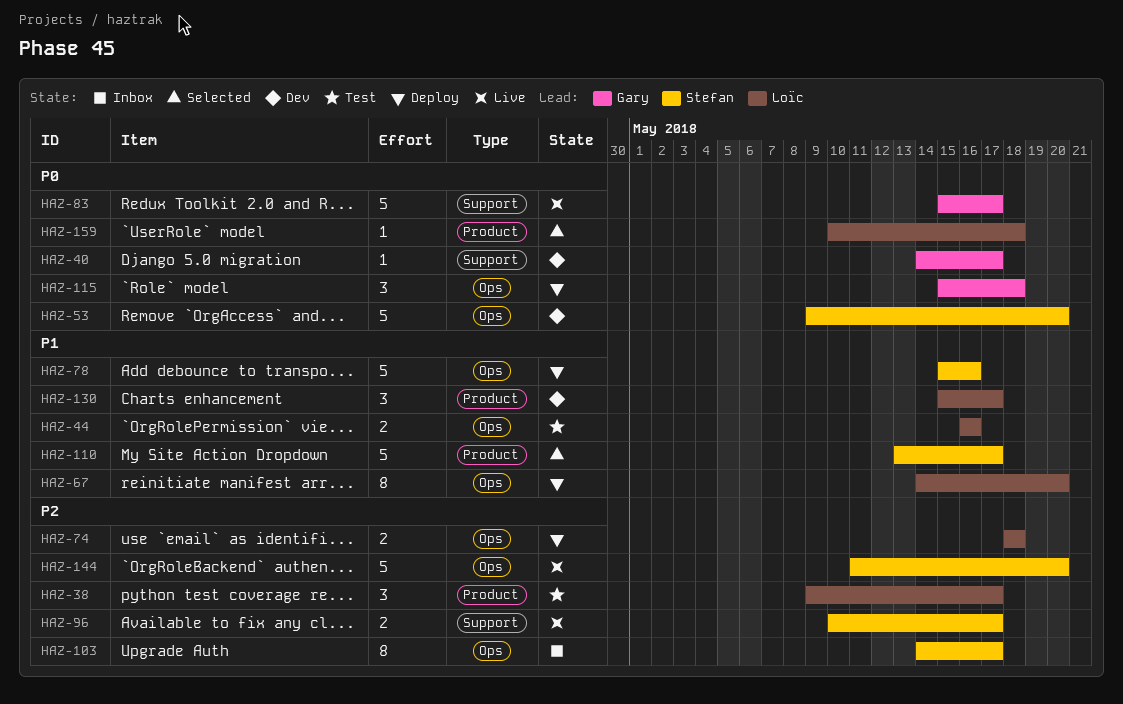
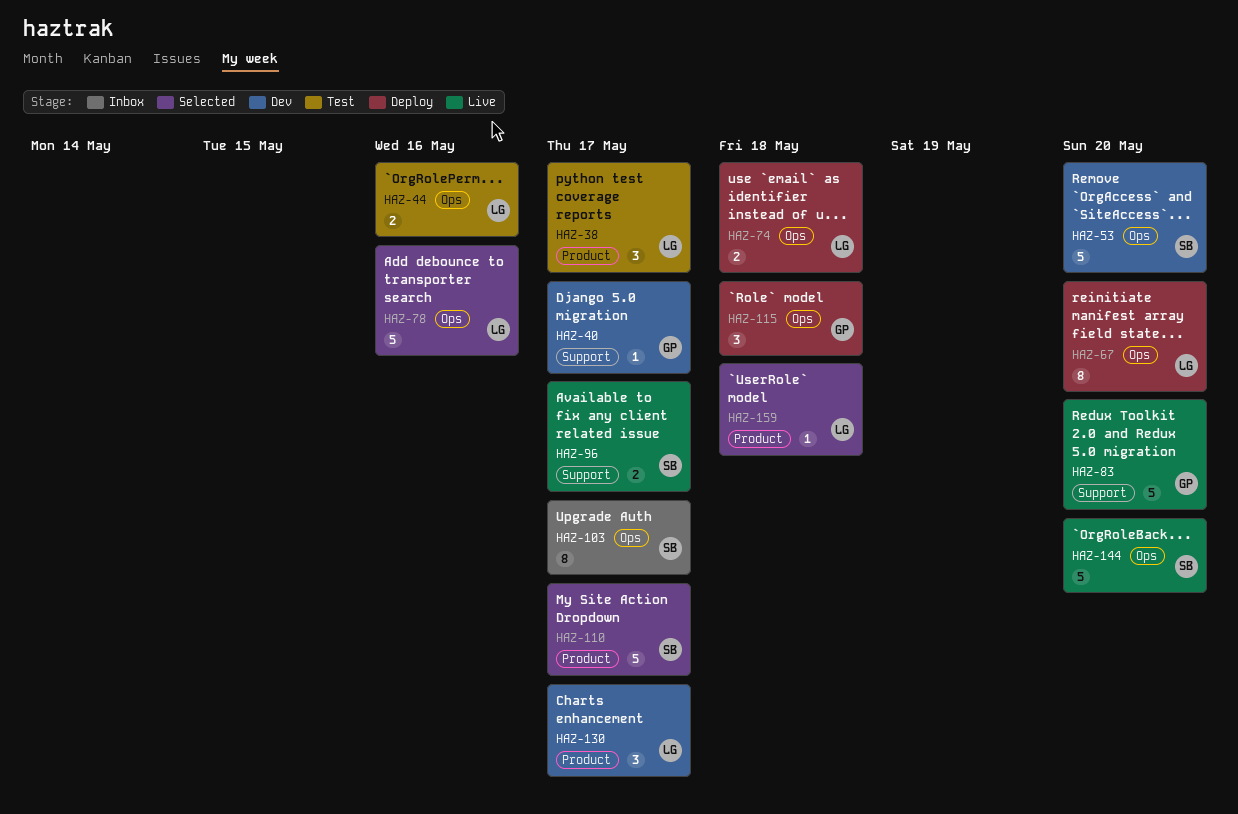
HAZ-78, status: Deploy -> Selected
HAZ-78, owner: Stefan -> Loïc
HAZ-83, due: May 17 -> May 20

